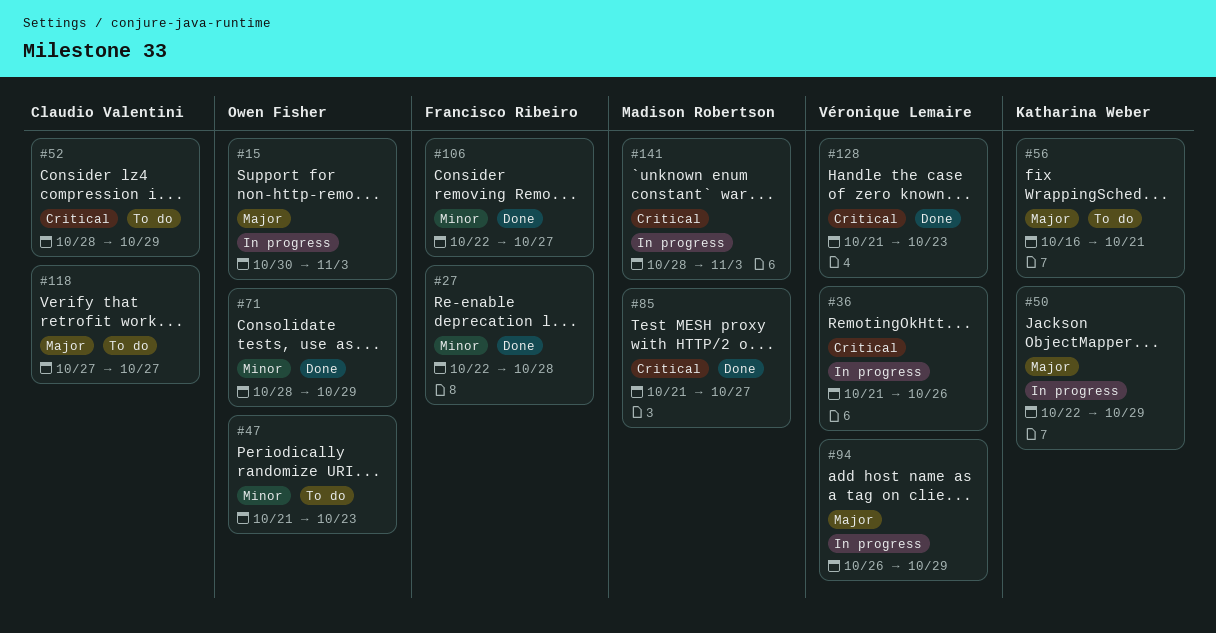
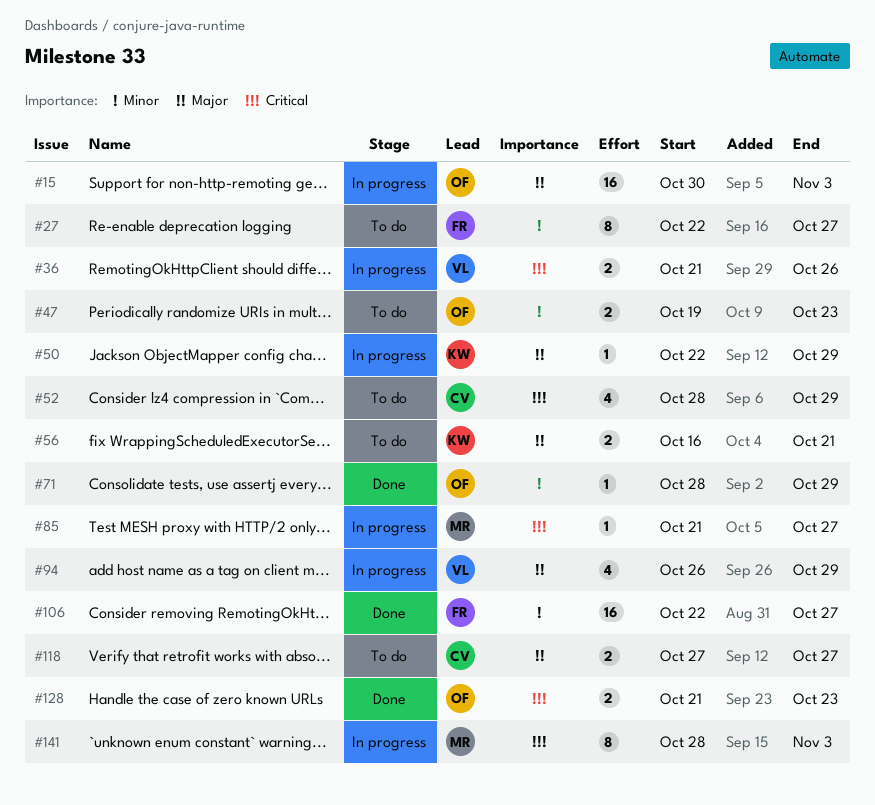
#27, status: Done -> To do
#27, due: Oct 28 -> Oct 27
#47, start: Oct 21 -> Oct 19
#85, status: Done -> In progress
#128, owner: Véronique Lemaire -> Owen Fisher

